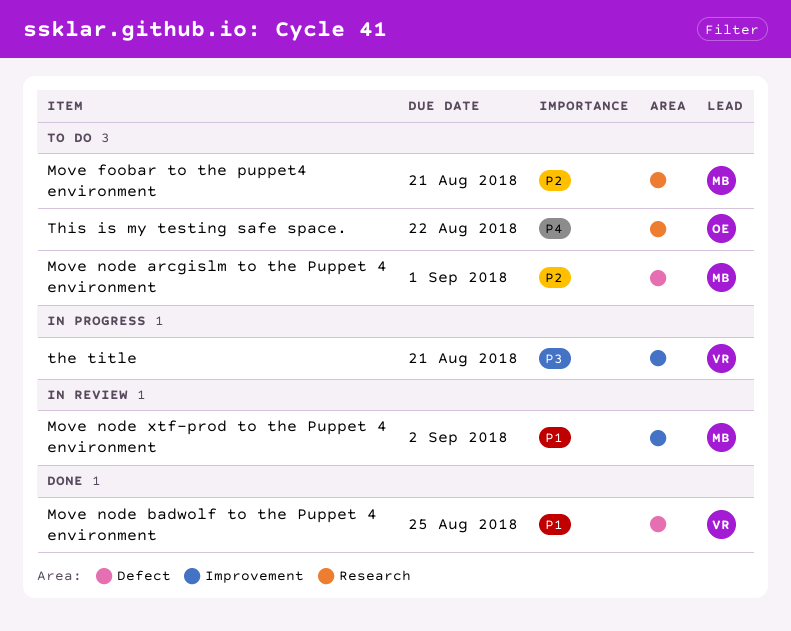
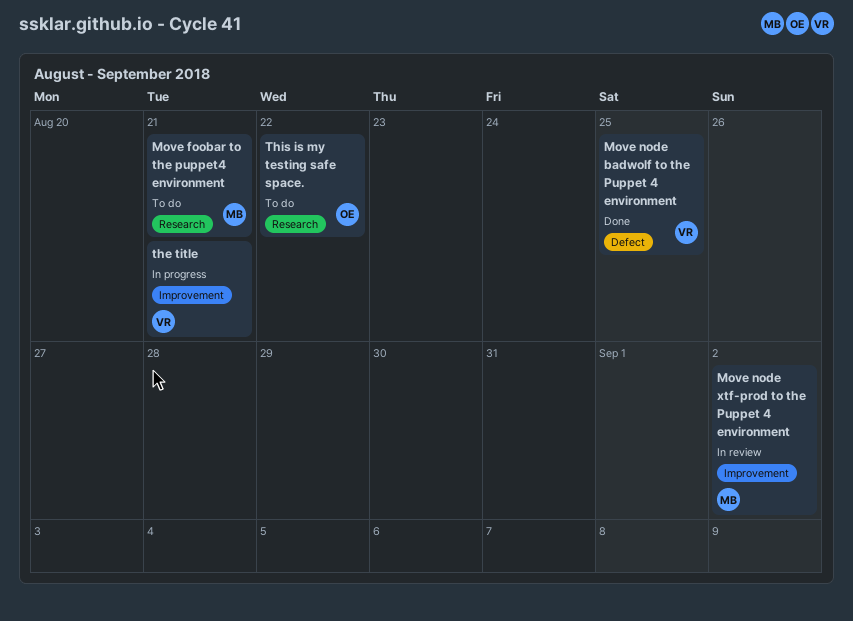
Move node arcgislm to the Puppet 4 environment: present -> none

